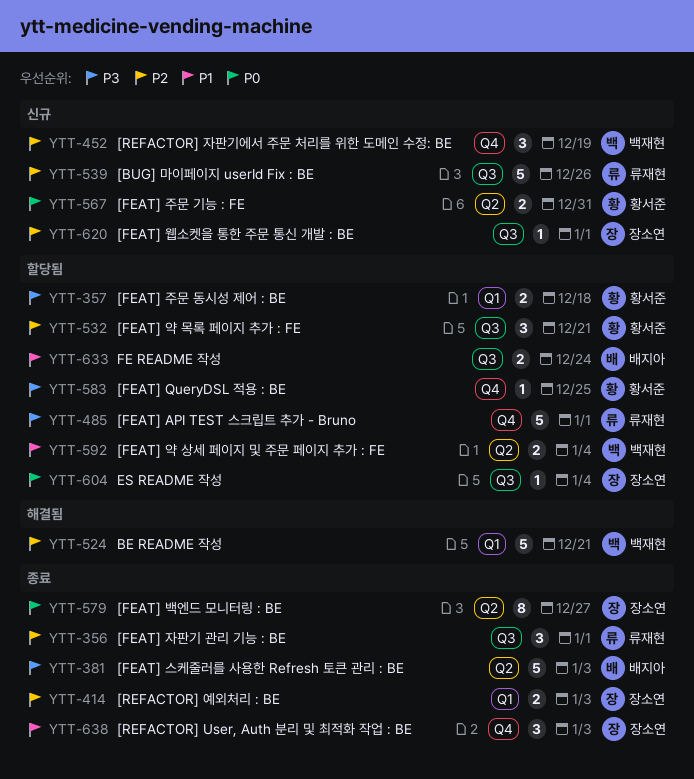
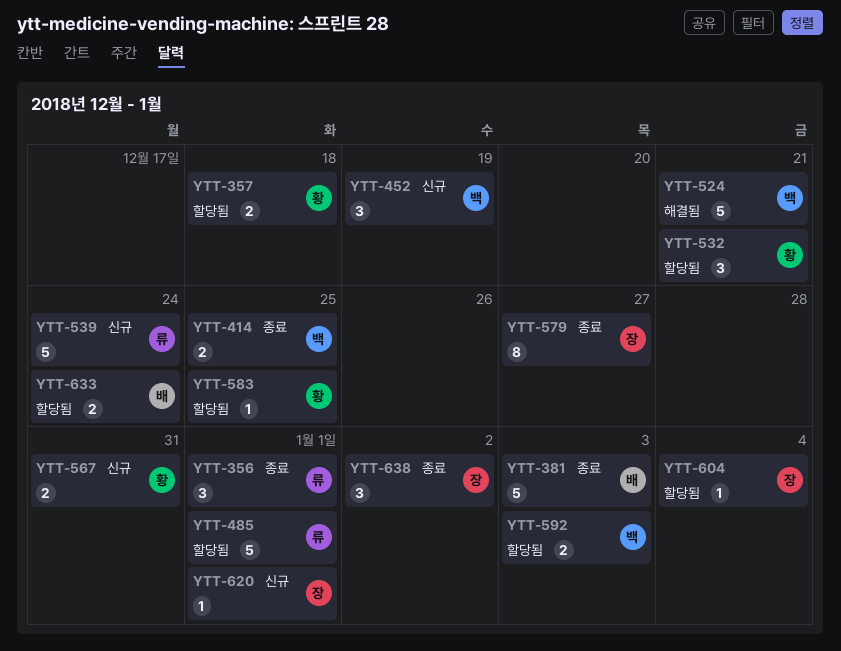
YTT-414, owner: 장소연 -> 백재현
YTT-414, due: Jan 3 -> Dec 25
YTT-539, due: Dec 26 -> Dec 24
YTT-592, due: Jan 4 -> Jan 3
YTT-638, due: Jan 3 -> Jan 2

